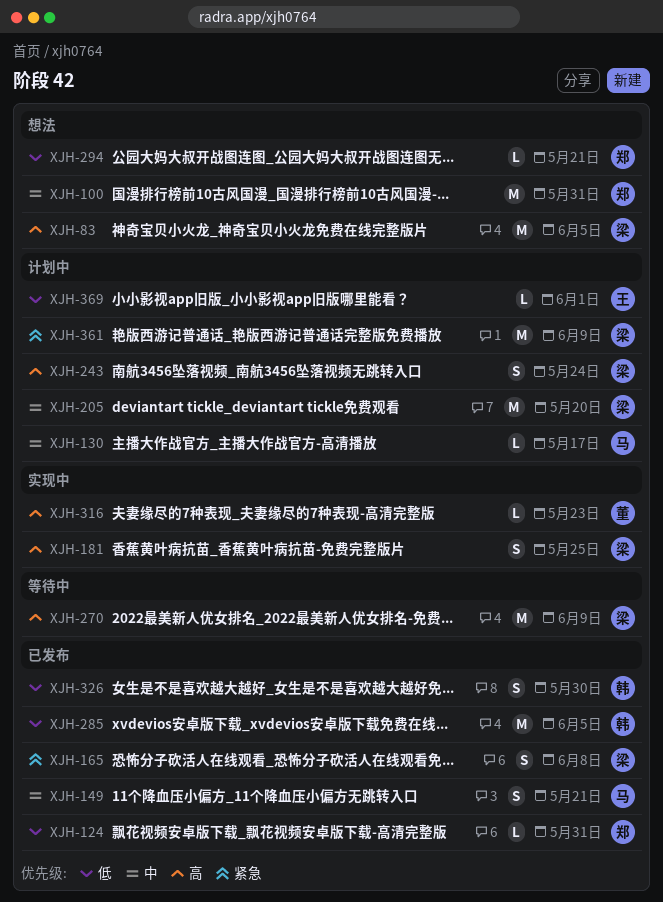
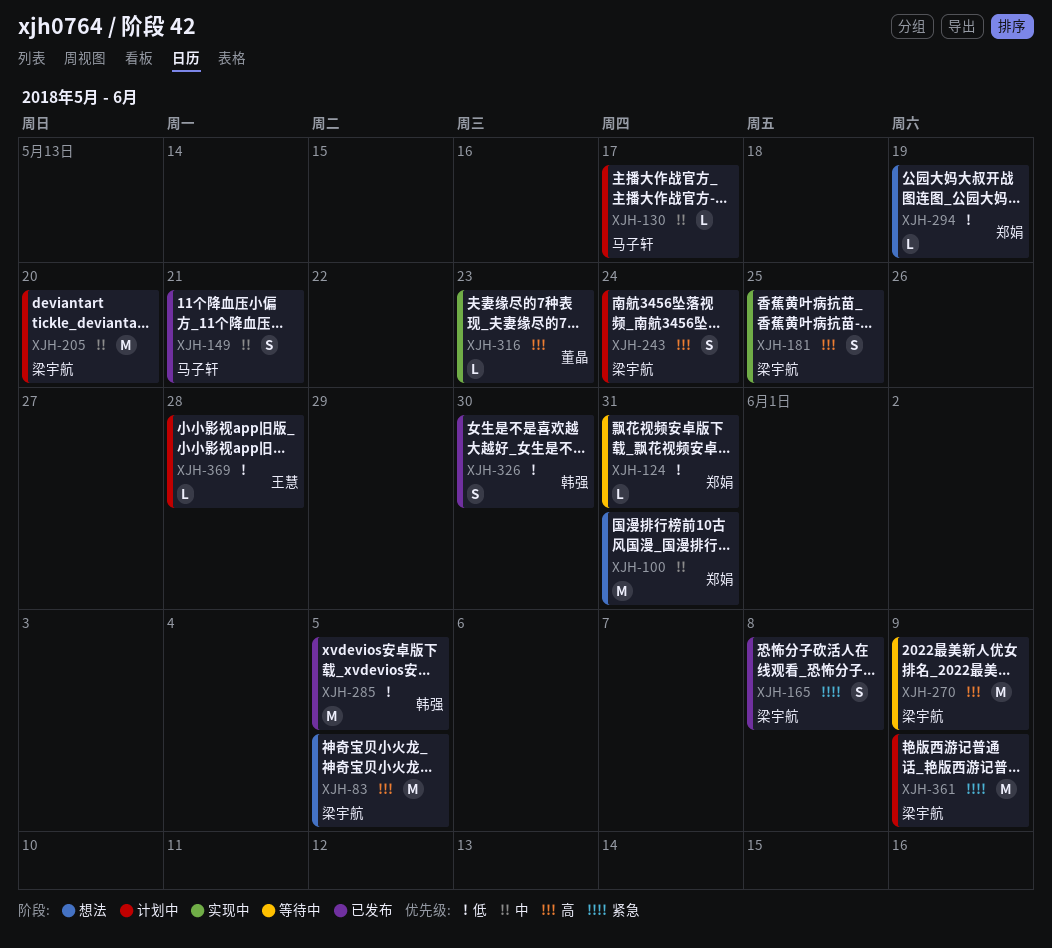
XJH-124, status: 已发布 -> 等待中
XJH-294, due: May 21 -> May 19
XJH-369, due: Jun 1 -> May 28

